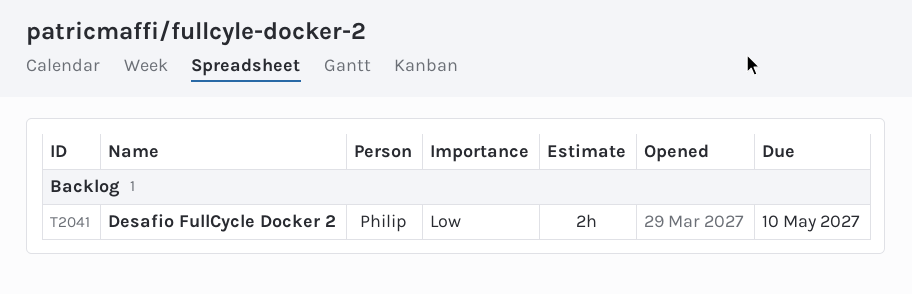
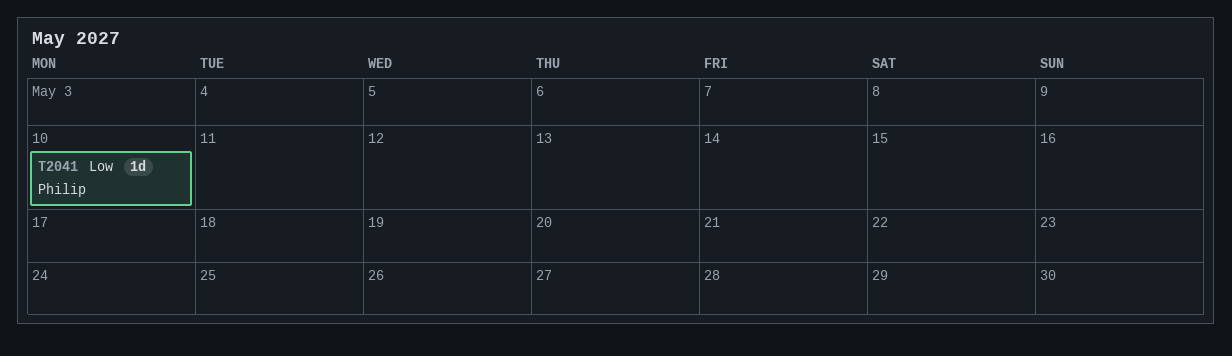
T2041, estimate: 2h -> 1d

